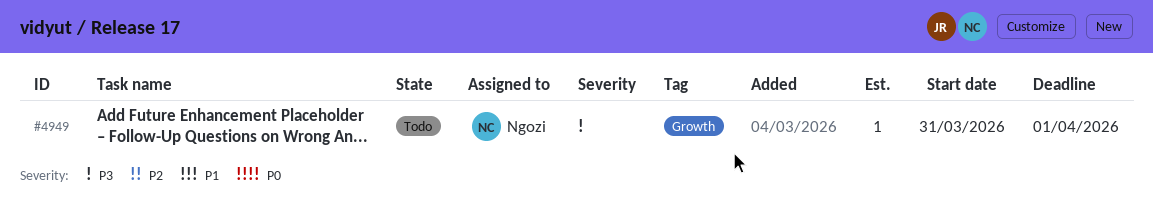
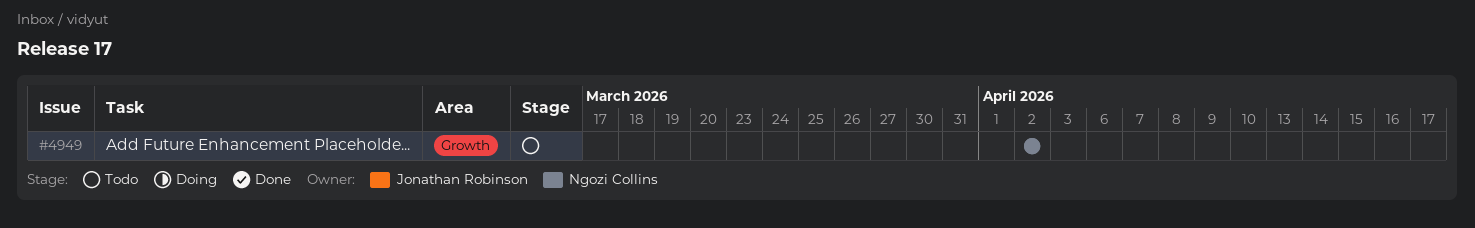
#4949, start: Mar 31 -> Apr 2
#4949, due: Apr 1 -> Apr 2

